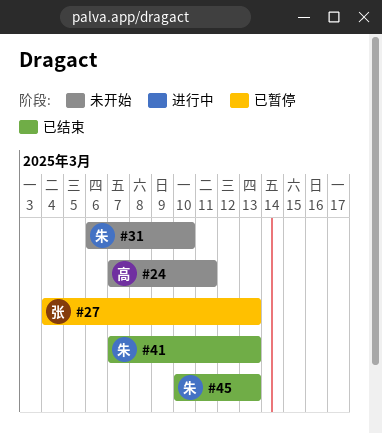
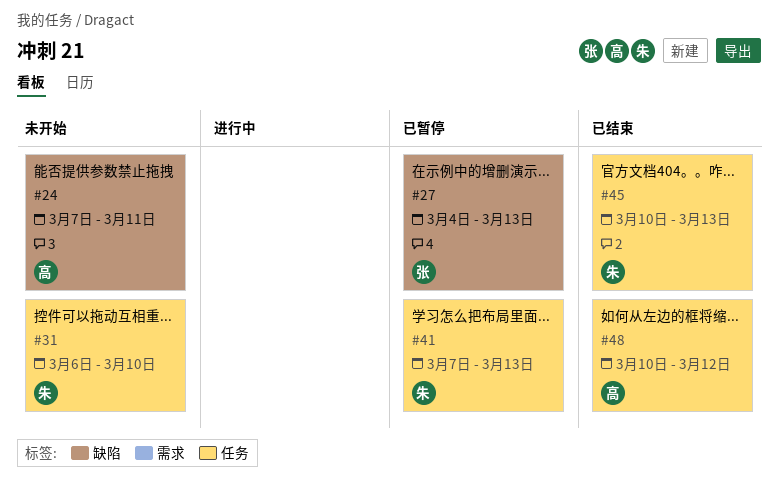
#41, status: 已结束 -> 已暂停
#48: none -> present

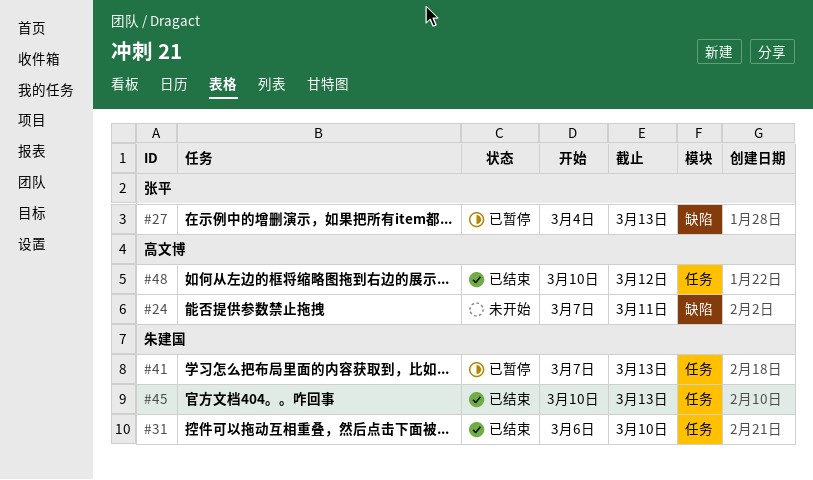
#31, status: 未开始 -> 已结束

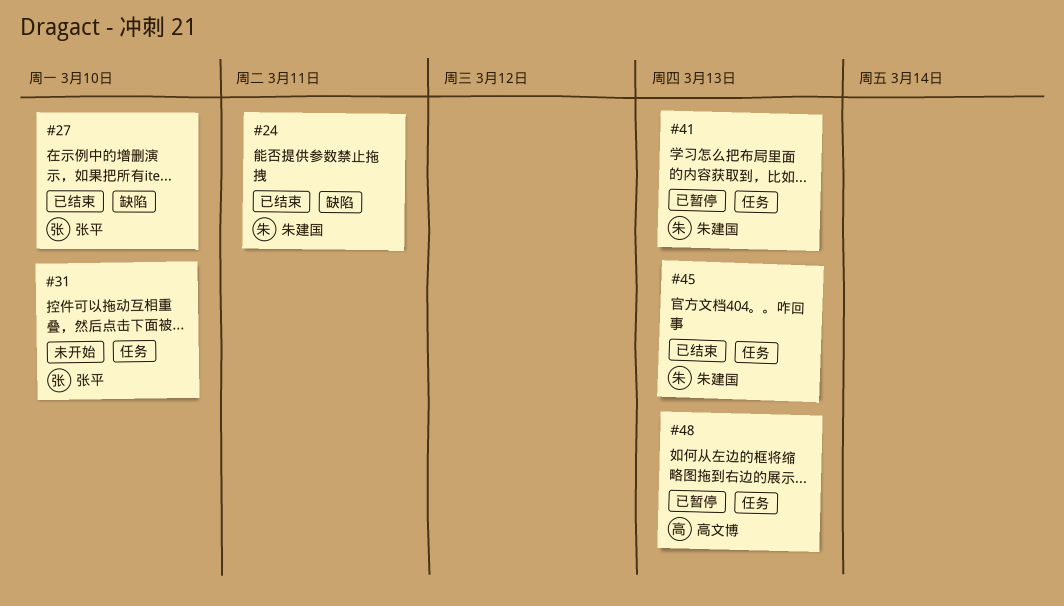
#24, status: 未开始 -> 已结束
#24, owner: 高文博 -> 朱建国
#27, status: 已暂停 -> 已结束
#27, due: Mar 13 -> Mar 10
#31, status: 已结束 -> 未开始
#31, owner: 朱建国 -> 张平
#48, status: 已结束 -> 已暂停
#48, due: Mar 12 -> Mar 13

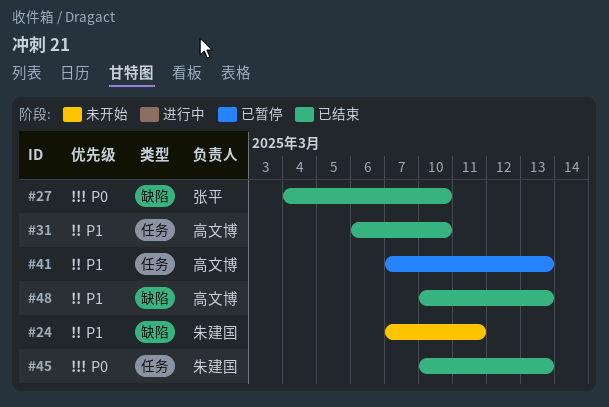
#24, status: 已结束 -> 未开始
#31, status: 未开始 -> 已结束
#31, owner: 张平 -> 高文博
#41, owner: 朱建国 -> 高文博
#48, status: 已暂停 -> 已结束
#48, label: 任务 -> 缺陷

